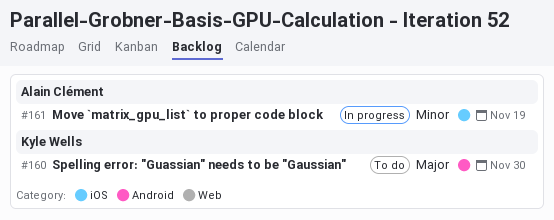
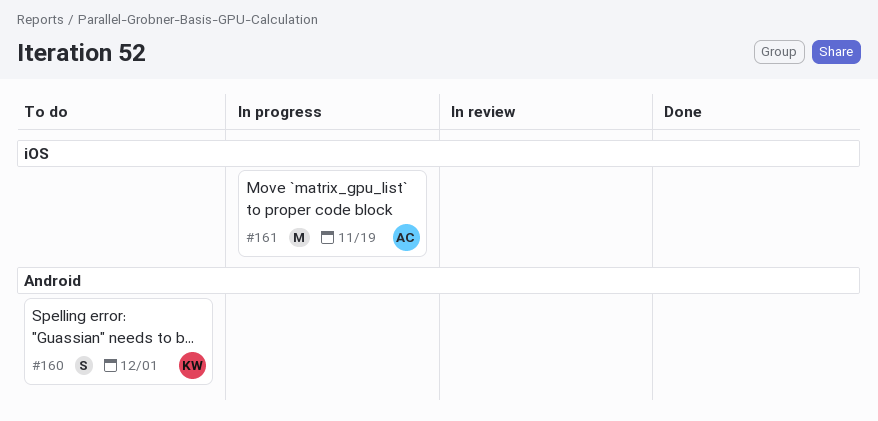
#160, due: Nov 30 -> Dec 1

